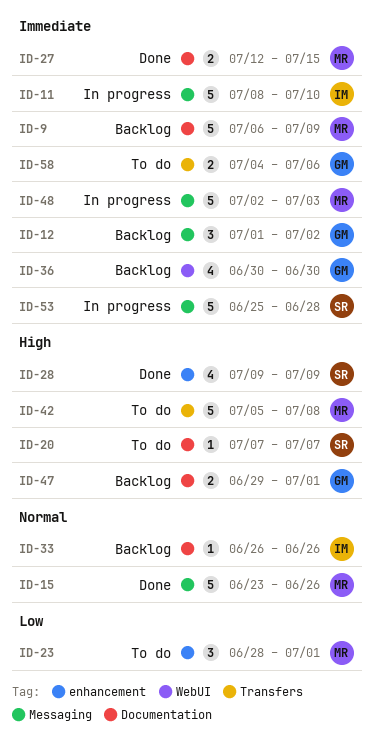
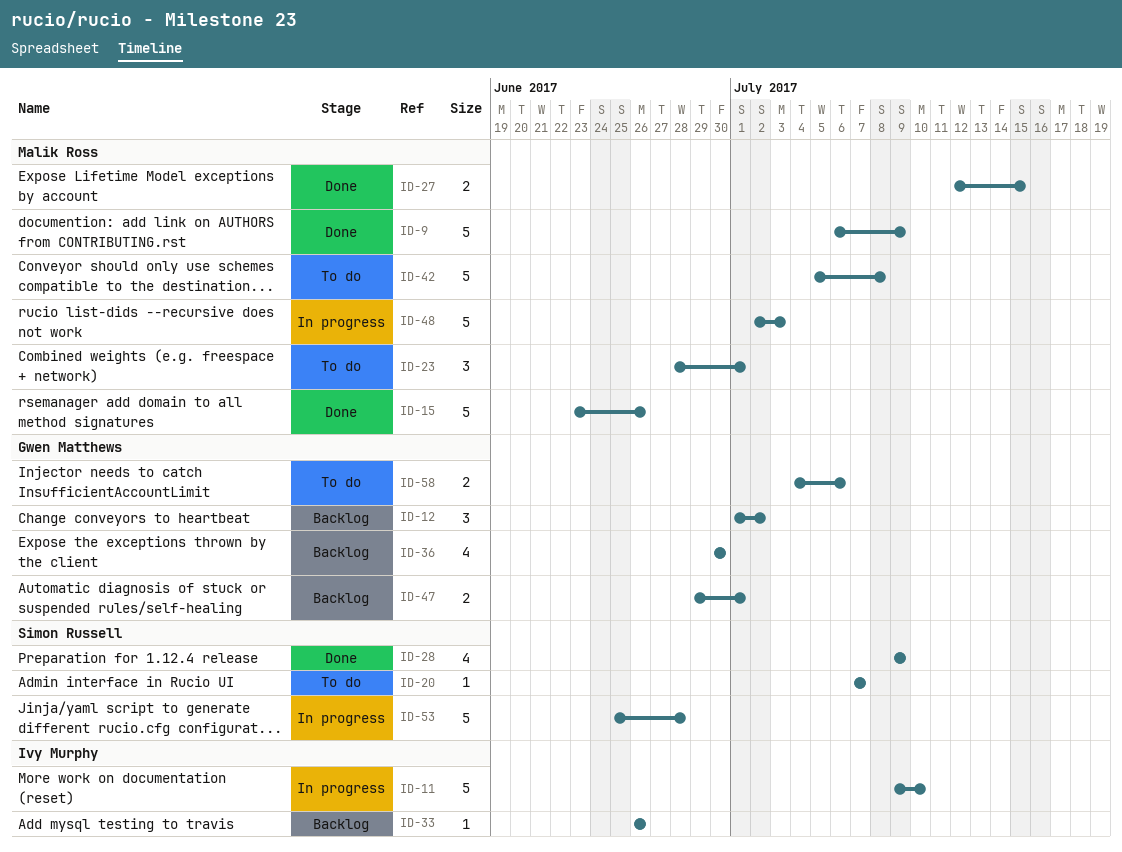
ID-9, status: Backlog -> Done
ID-11, start: Jul 8 -> Jul 9

